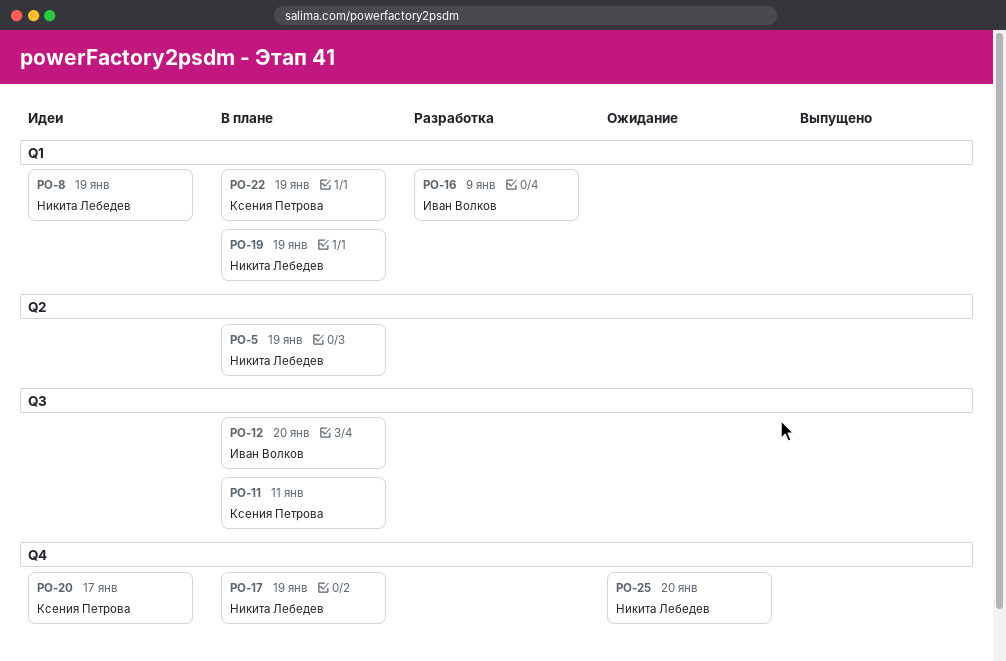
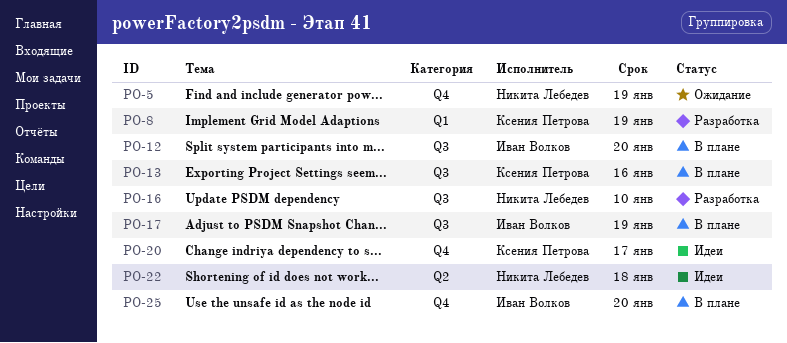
PO-5, status: В плане -> Ожидание
PO-5, label: Q2 -> Q4
PO-8, status: Идеи -> Разработка
PO-8, owner: Никита Лебедев -> Ксения Петрова
PO-11: present -> none
PO-13: none -> present
PO-16, owner: Иван Волков -> Никита Лебедев
PO-16, label: Q1 -> Q3
PO-16, due: Jan 9 -> Jan 10
PO-17, owner: Никита Лебедев -> Иван Волков
PO-17, label: Q4 -> Q3
PO-19: present -> none
PO-22, status: В плане -> Идеи
PO-22, owner: Ксения Петрова -> Никита Лебедев
PO-22, label: Q1 -> Q2
PO-22, due: Jan 19 -> Jan 18
PO-25, status: Ожидание -> В плане
PO-25, owner: Никита Лебедев -> Иван Волков

